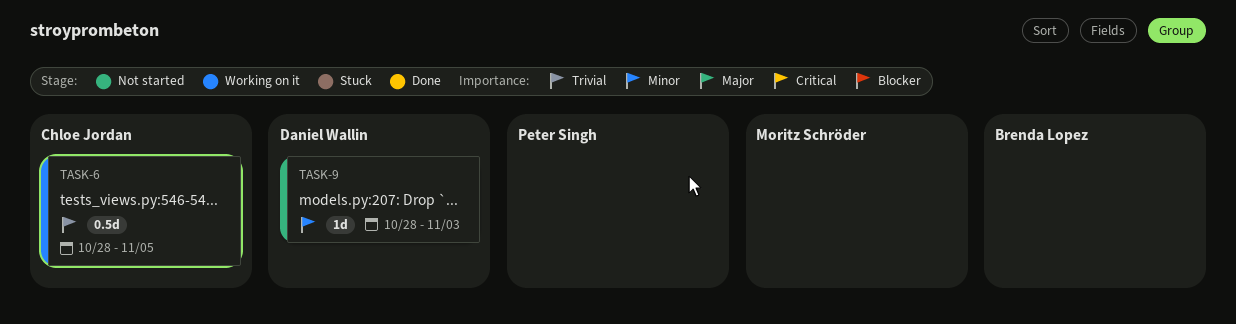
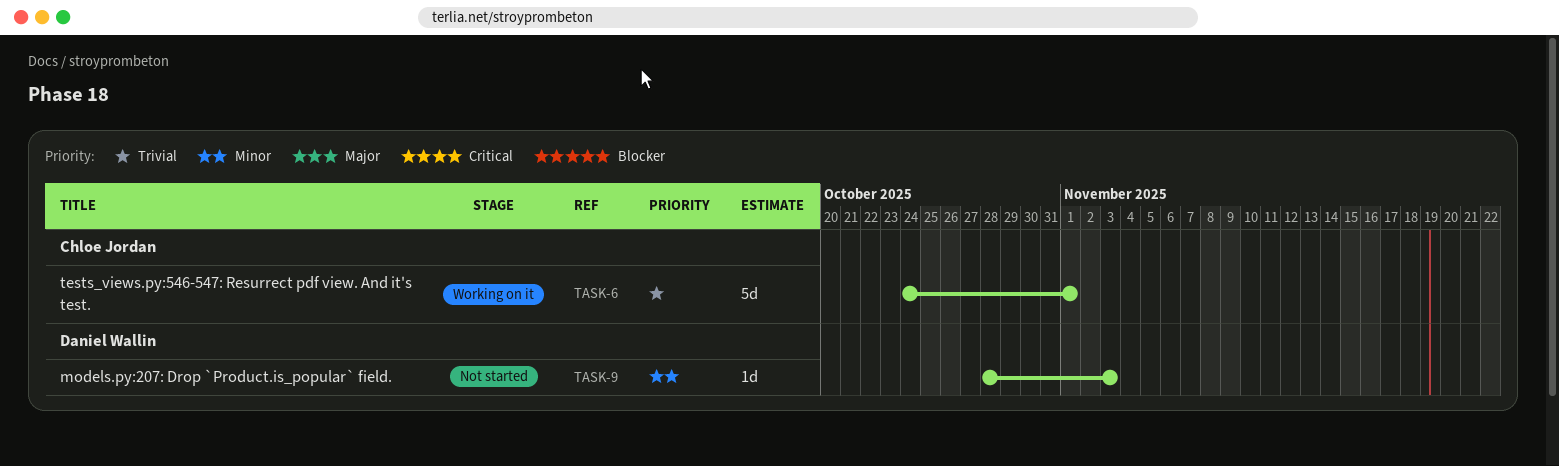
TASK-6, estimate: 0.5d -> 5d
TASK-6, start: Oct 28 -> Oct 24
TASK-6, due: Nov 5 -> Nov 1

